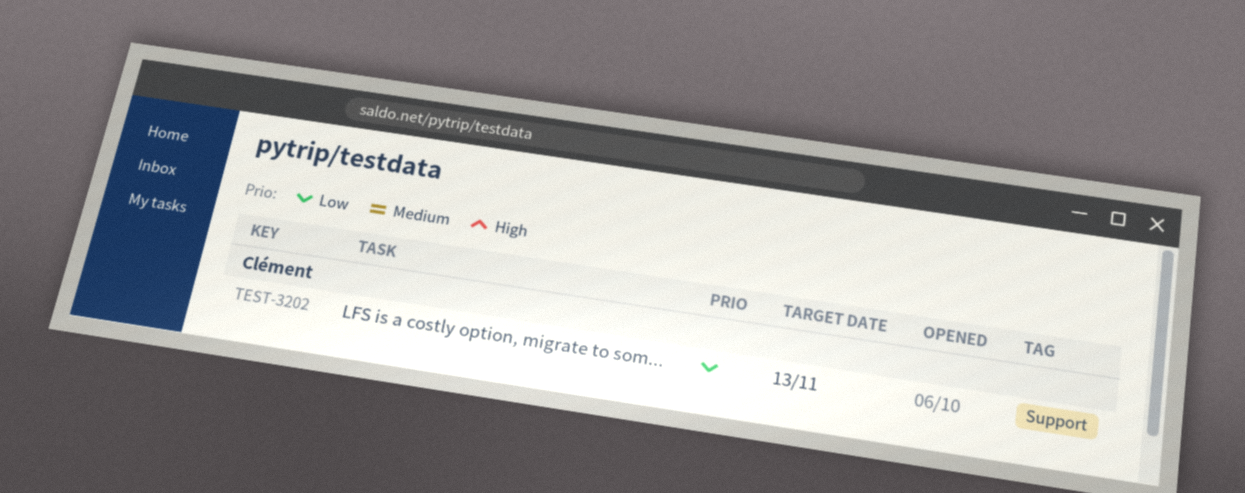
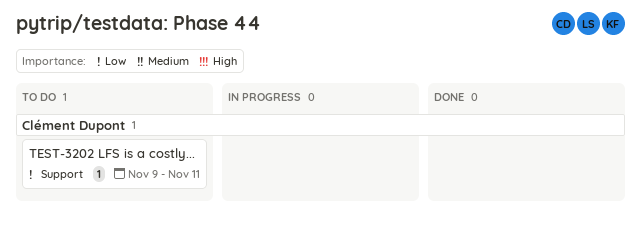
TEST-3202, due: Nov 13 -> Nov 11

